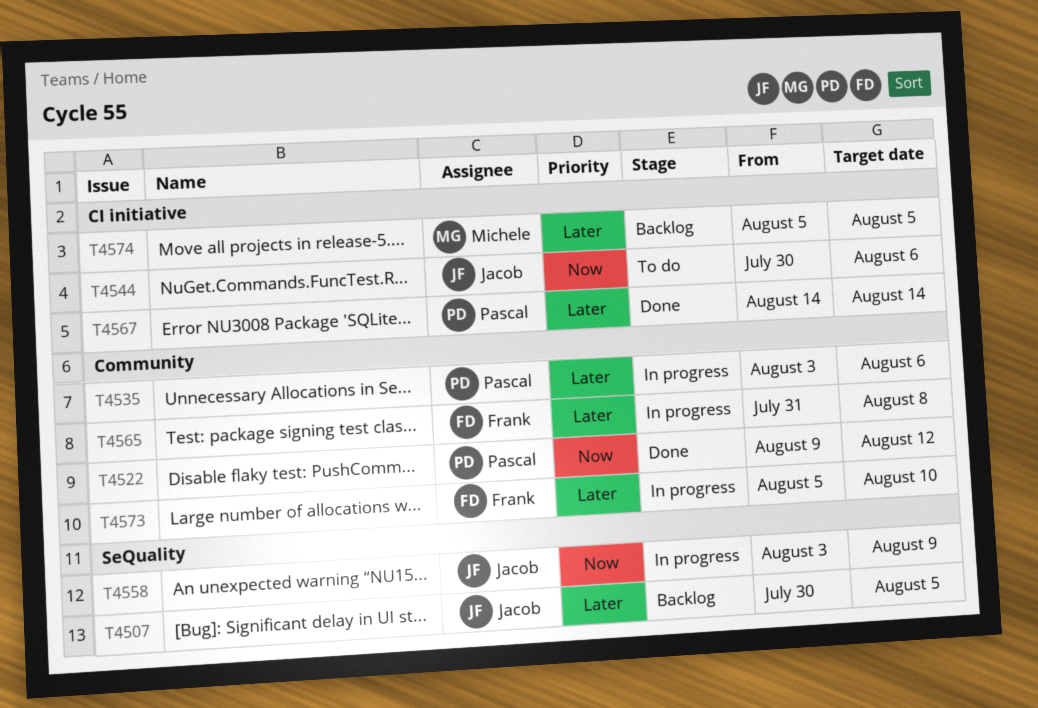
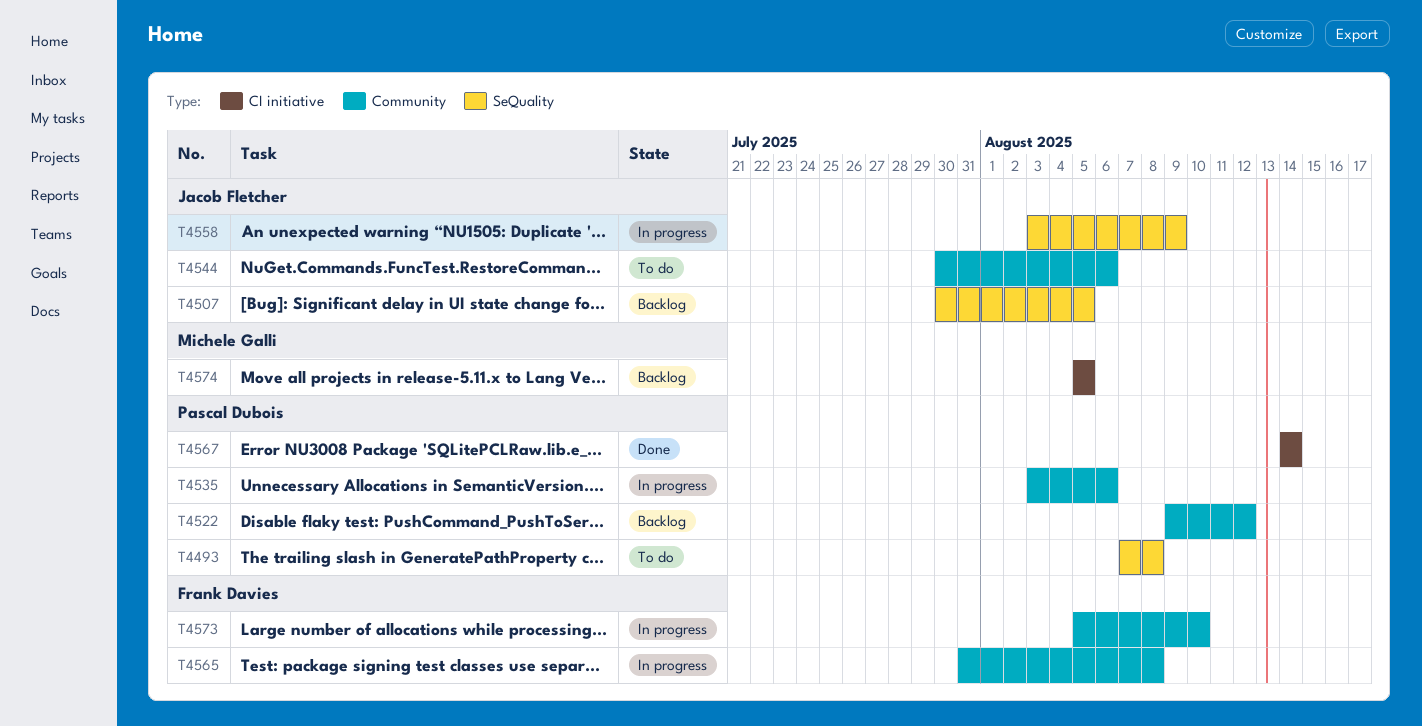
T4493: none -> present
T4522, status: Done -> Backlog
T4544, label: CI initiative -> Community

